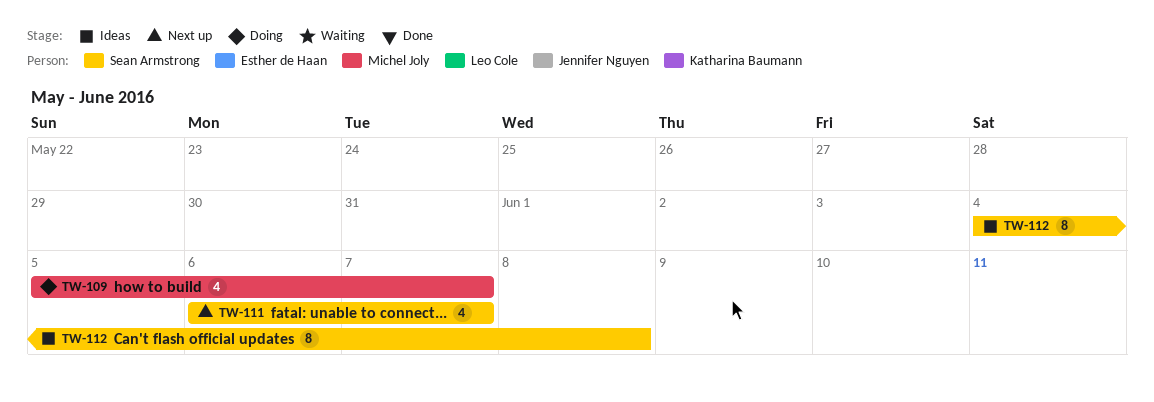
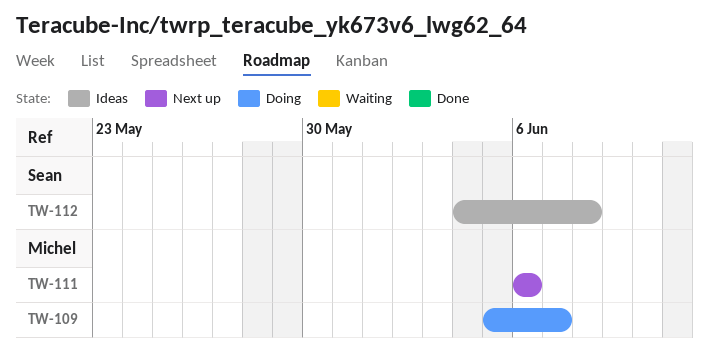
TW-111, owner: Sean Armstrong -> Michel Joly
TW-111, due: Jun 7 -> Jun 6

